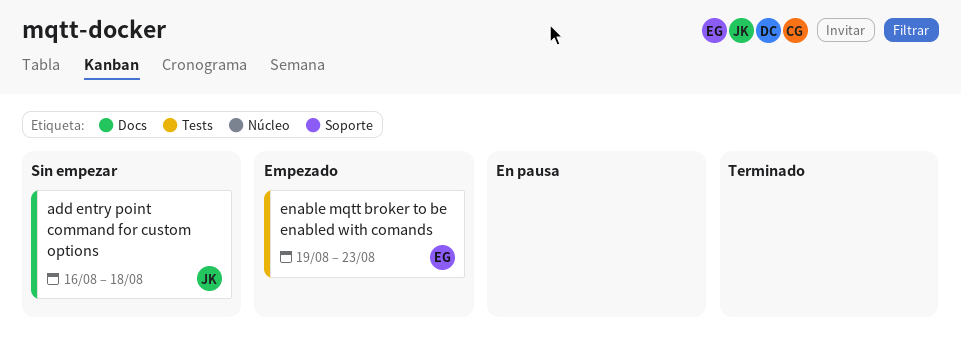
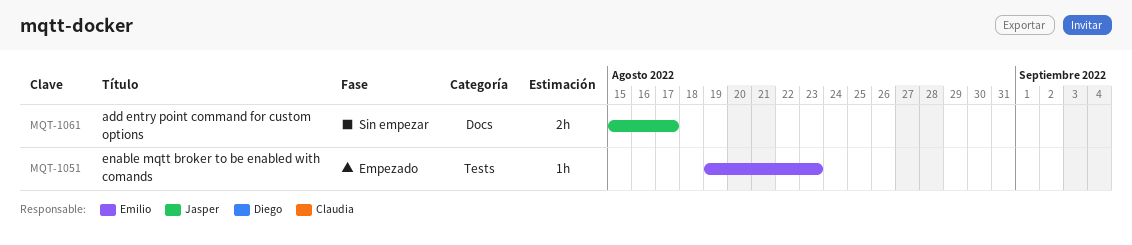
add entry point command for custom options, start: Aug 16 -> Aug 15
add entry point command for custom options, due: Aug 18 -> Aug 17

